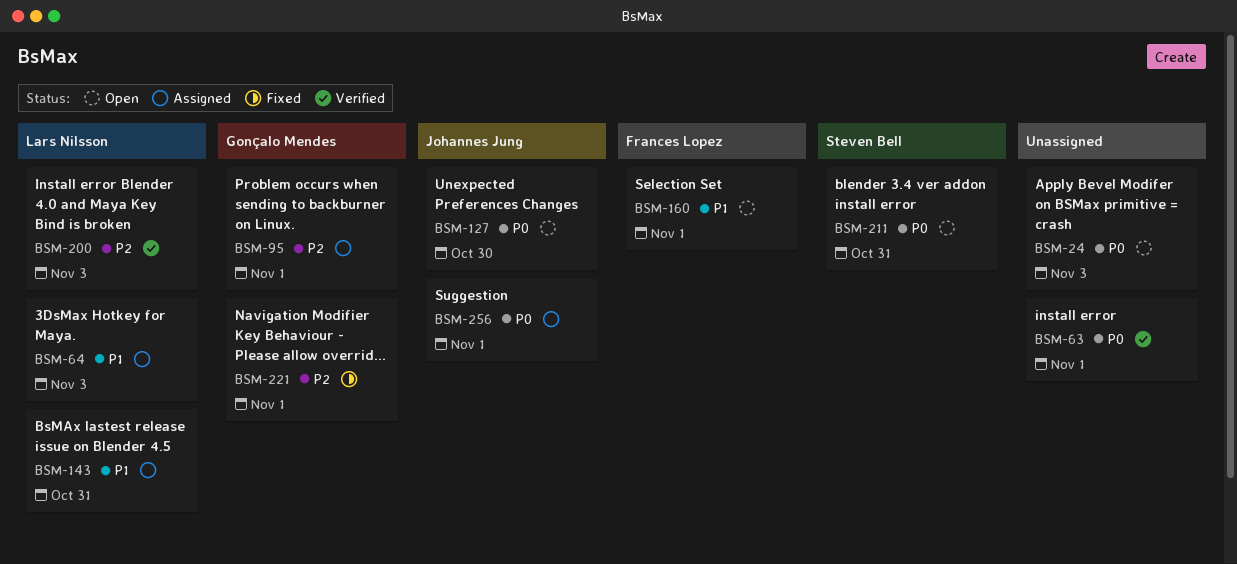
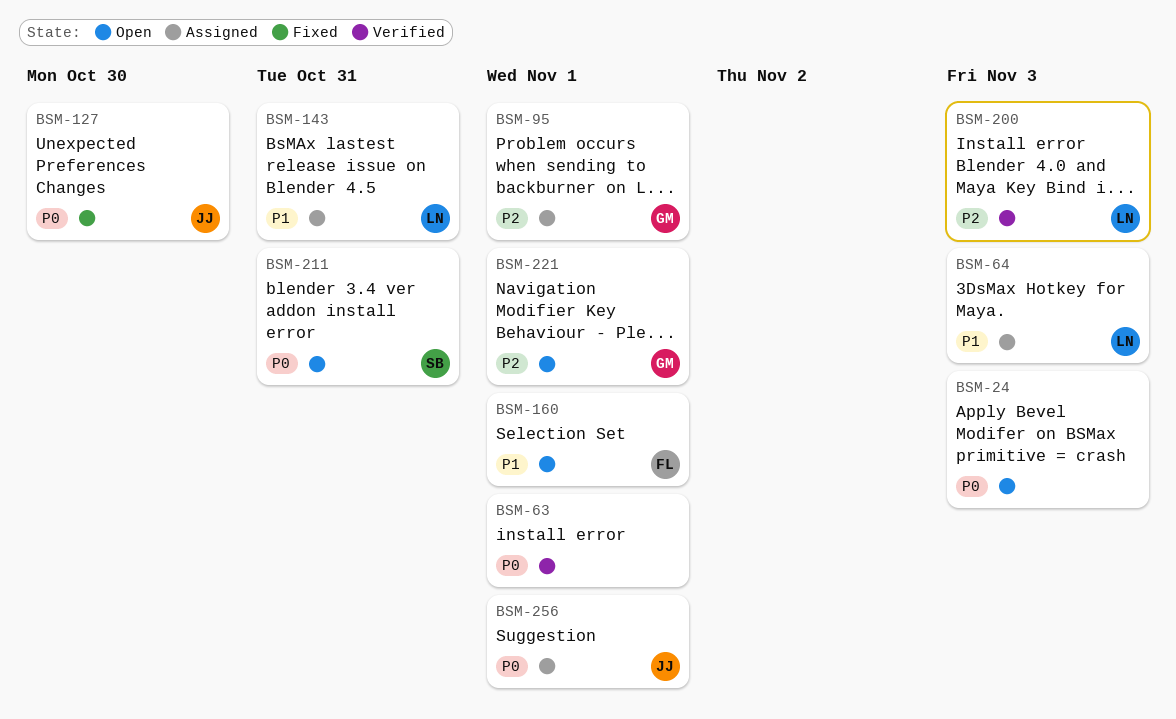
BSM-127, status: Open -> Fixed
BSM-221, status: Fixed -> Open

